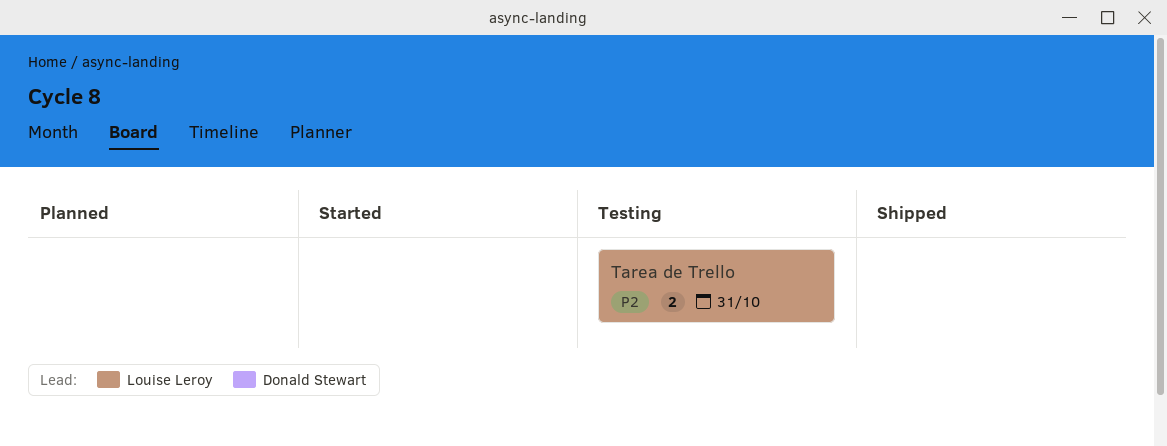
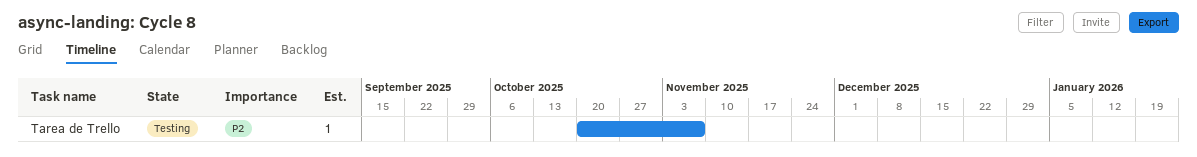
Tarea de Trello, estimate: 2 -> 1
Tarea de Trello, due: Oct 31 -> Nov 7

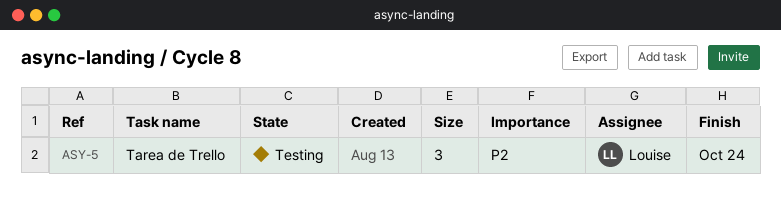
Tarea de Trello, estimate: 1 -> 3
Tarea de Trello, due: Nov 7 -> Oct 24

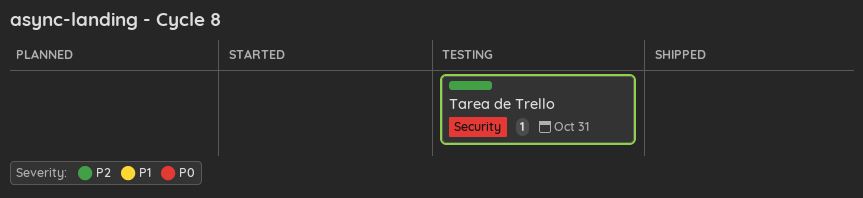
Tarea de Trello, estimate: 3 -> 1
Tarea de Trello, due: Oct 24 -> Oct 31

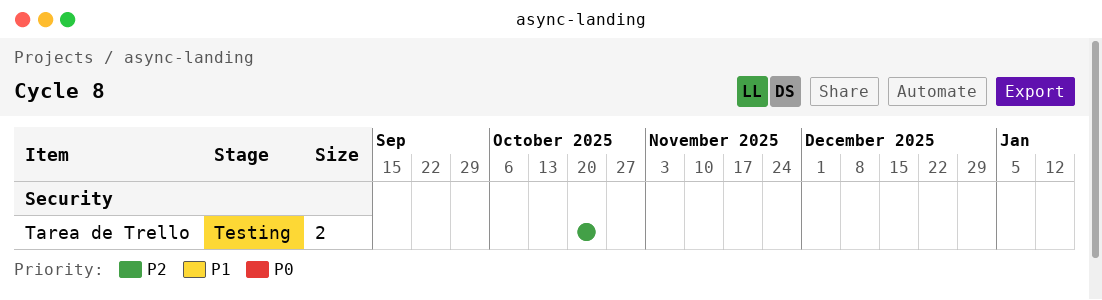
Tarea de Trello, estimate: 1 -> 2
Tarea de Trello, due: Oct 31 -> Oct 24

